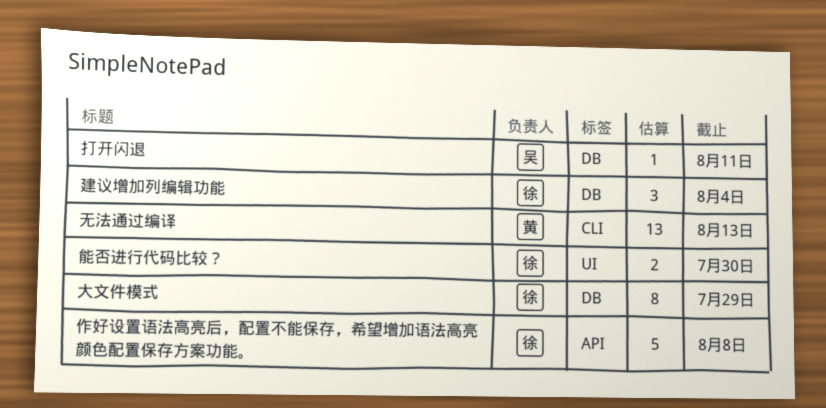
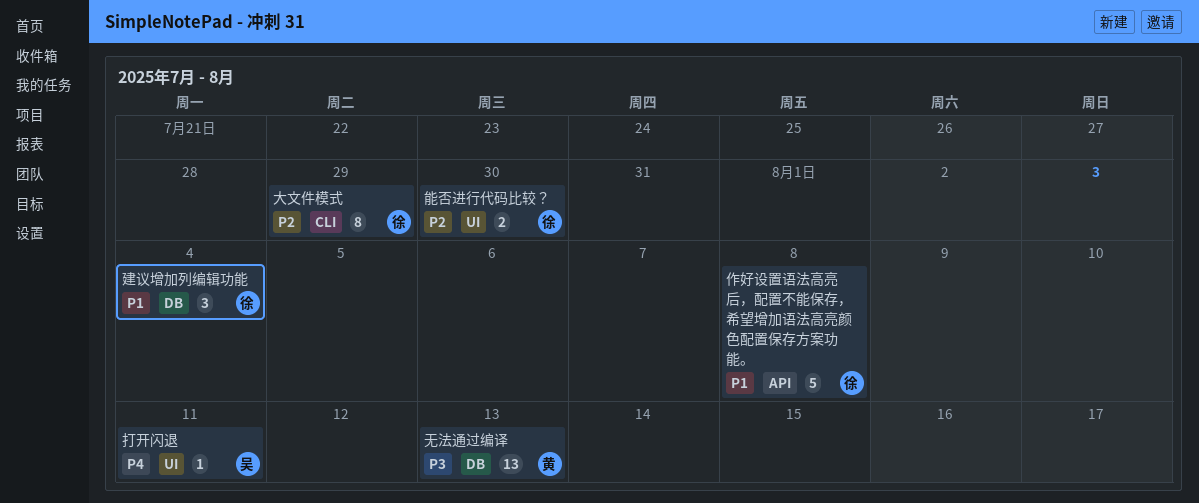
大文件模式, label: DB -> CLI
打开闪退, label: DB -> UI
无法通过编译, label: CLI -> DB

